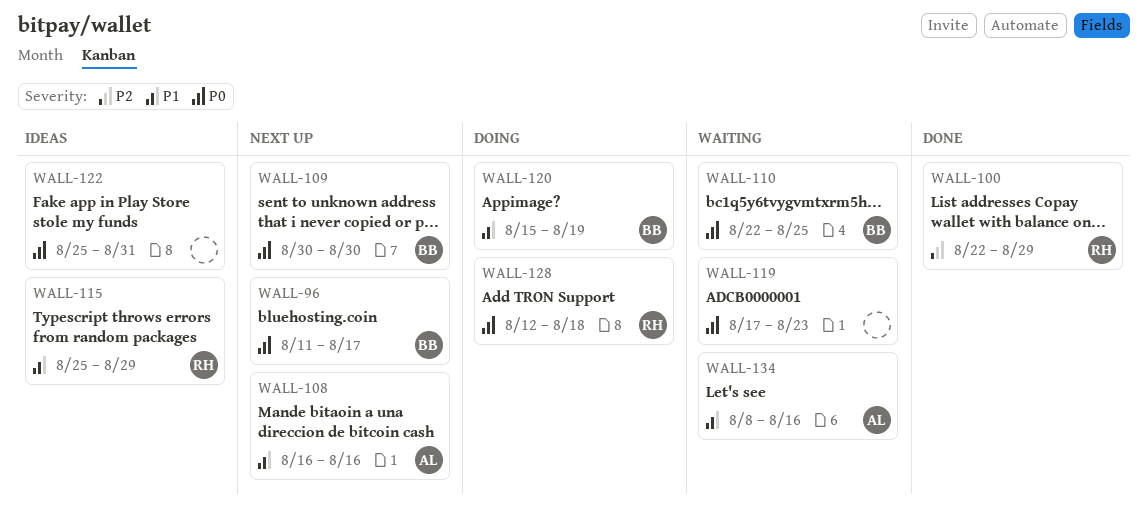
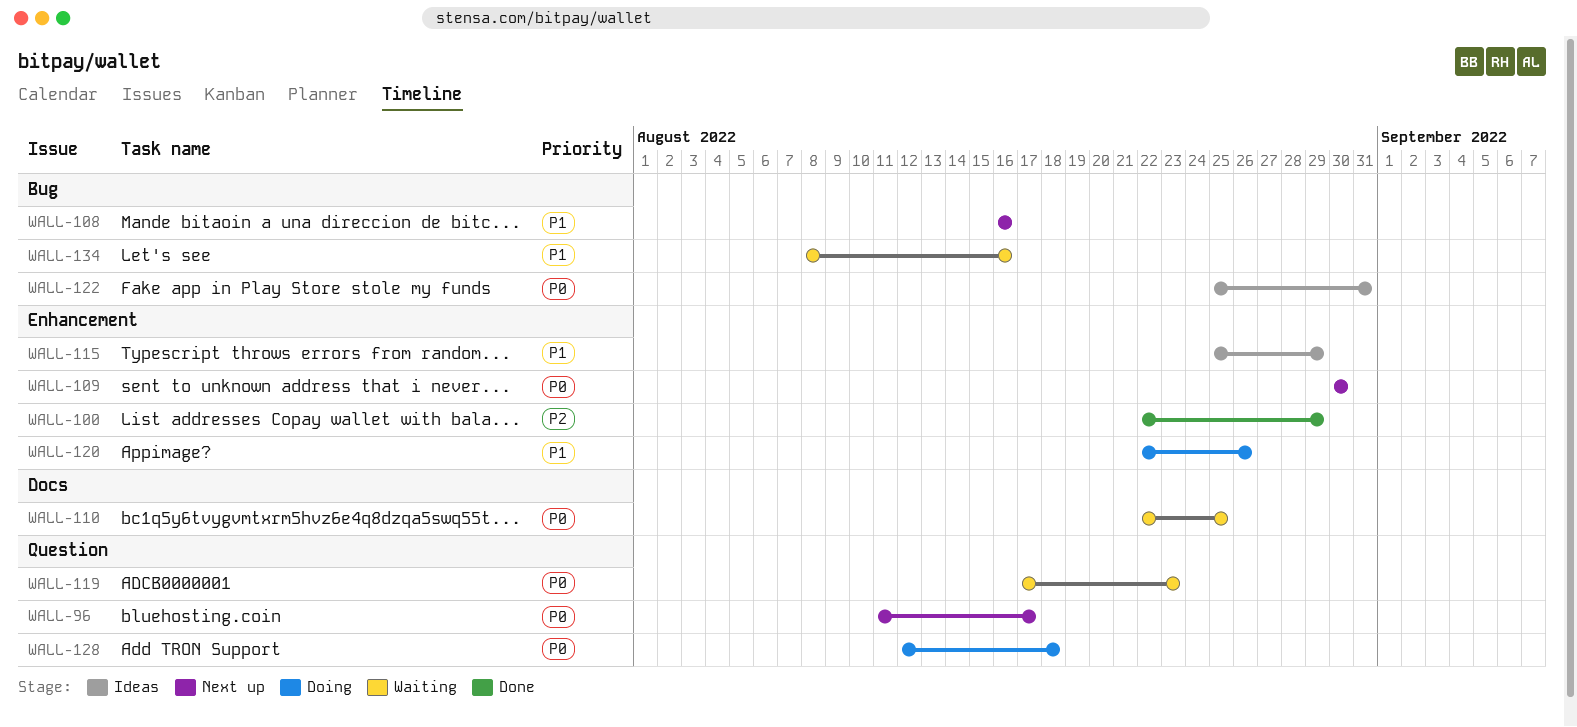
WALL-120, start: Aug 15 -> Aug 22
WALL-120, due: Aug 19 -> Aug 26

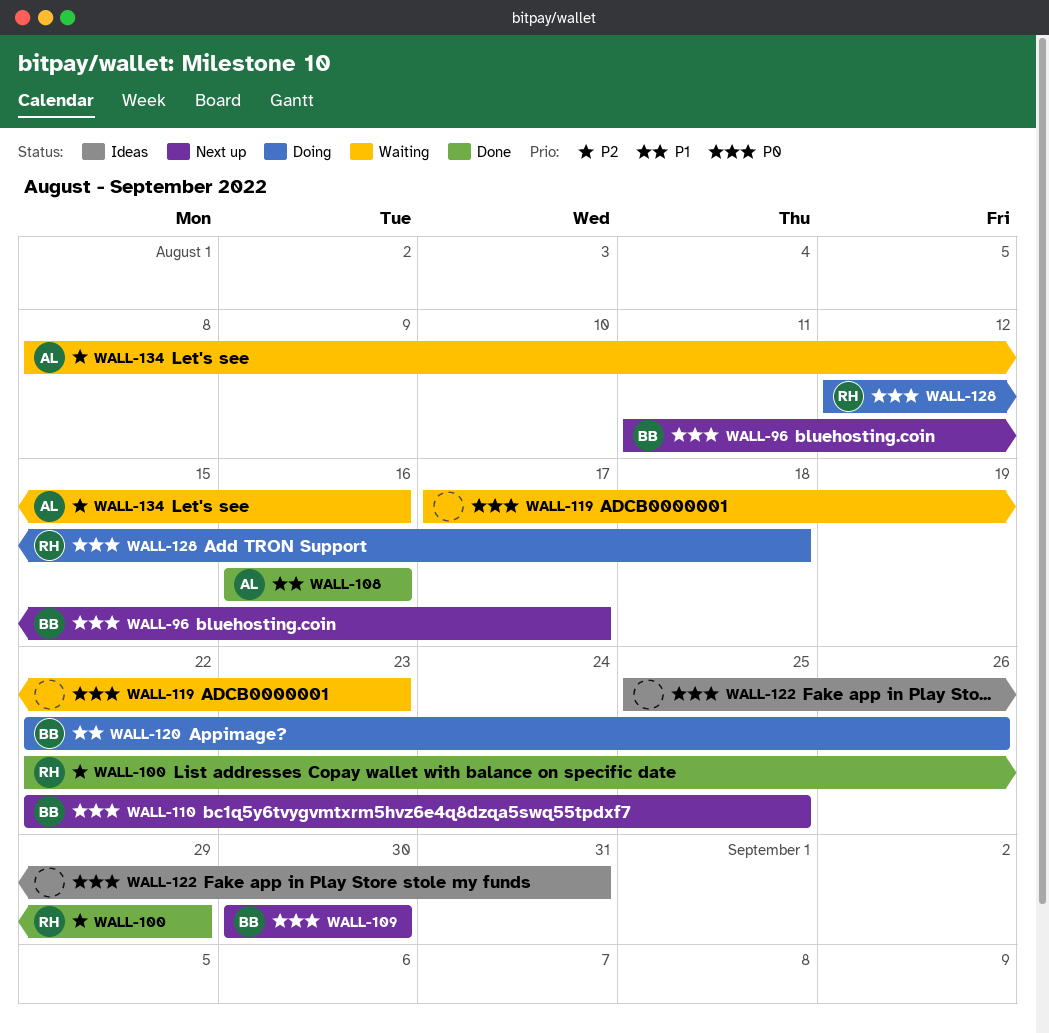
WALL-108, status: Next up -> Done
WALL-110, status: Waiting -> Next up
WALL-115: present -> none
WALL-134, priority: P1 -> P2

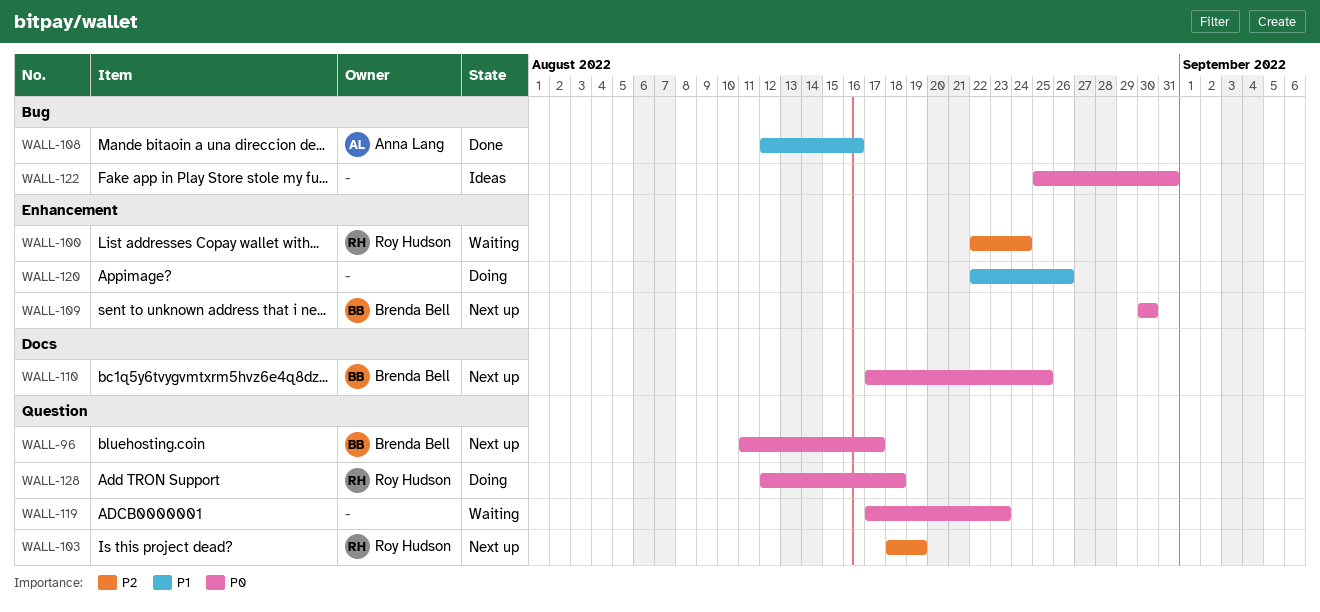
WALL-100, status: Done -> Waiting
WALL-100, due: Aug 29 -> Aug 24
WALL-103: none -> present
WALL-108, start: Aug 16 -> Aug 12
WALL-110, start: Aug 22 -> Aug 17
WALL-120, owner: Brenda Bell -> none
WALL-134: present -> none

